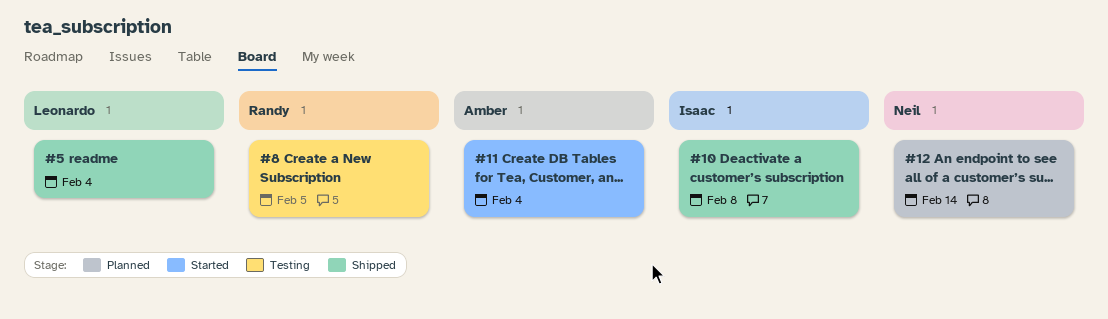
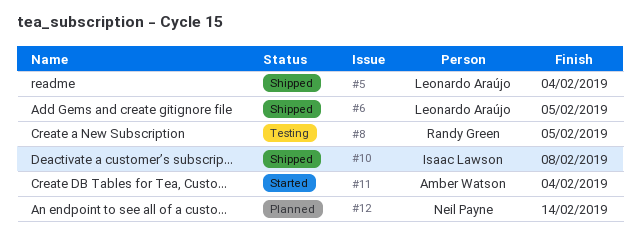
#6: none -> present

